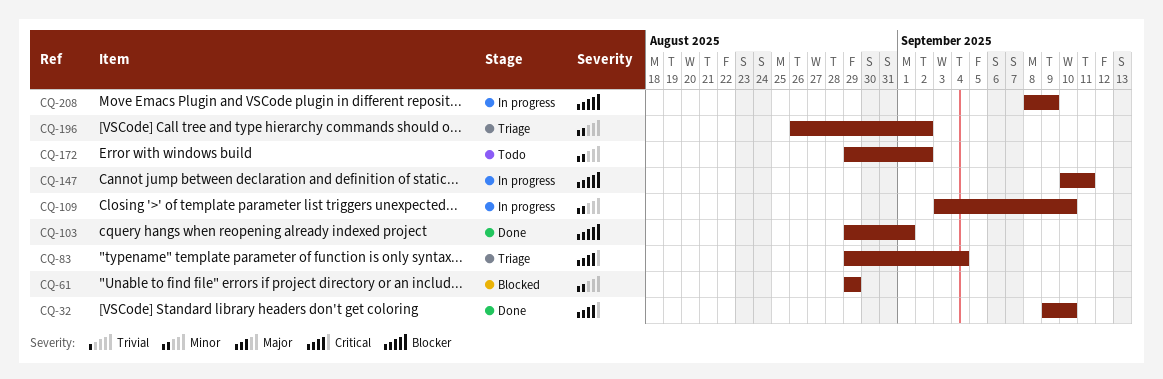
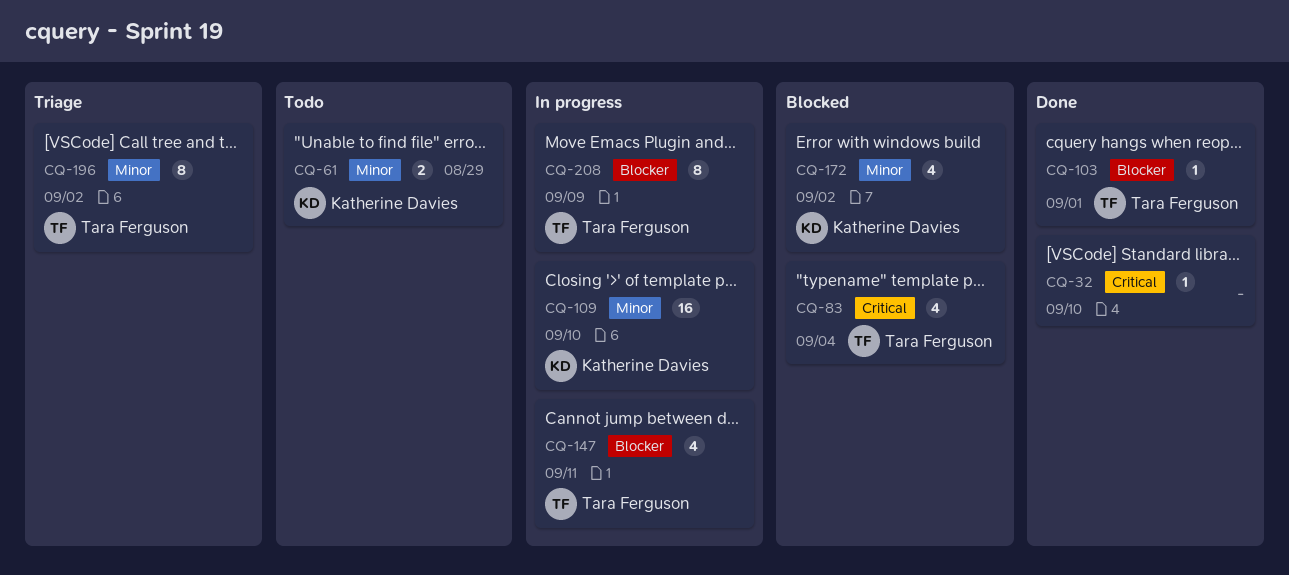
CQ-61, status: Blocked -> Todo
CQ-83, status: Triage -> Blocked
CQ-172, status: Todo -> Blocked

